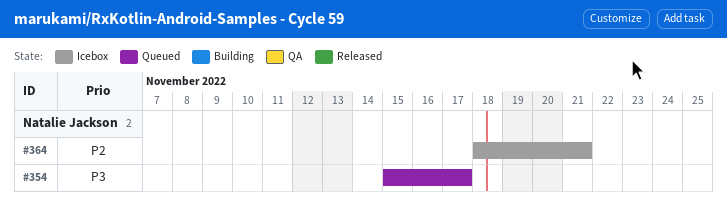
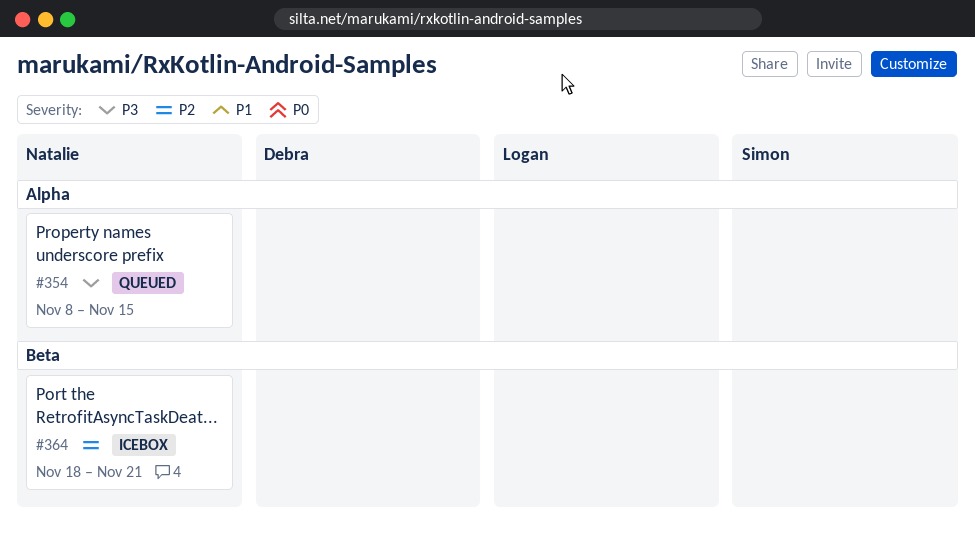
#354, start: Nov 15 -> Nov 8
#354, due: Nov 17 -> Nov 15

